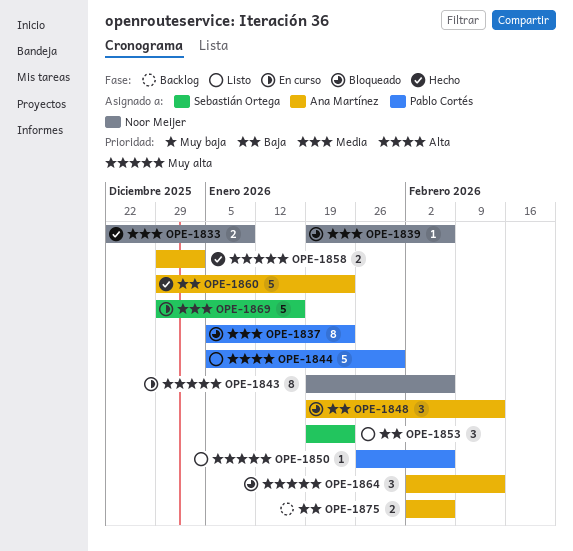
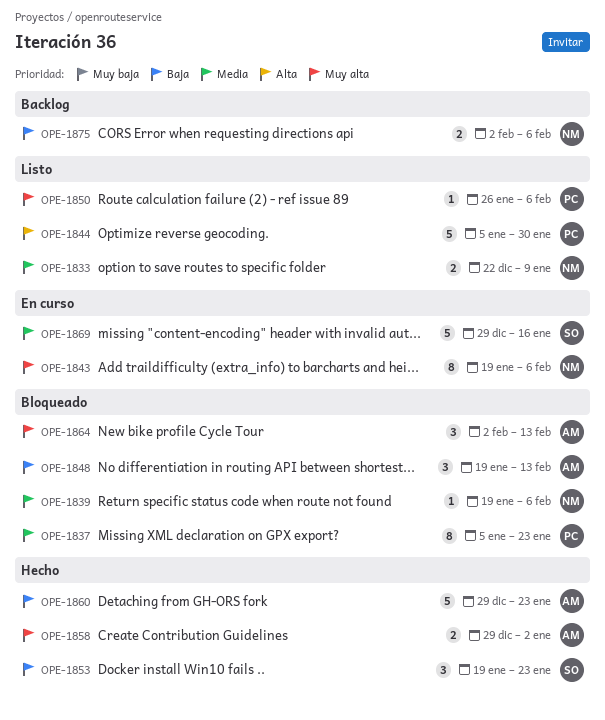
OPE-1833, status: Hecho -> Listo
OPE-1853, status: Listo -> Hecho
OPE-1875, owner: Ana Martínez -> Noor Meijer

